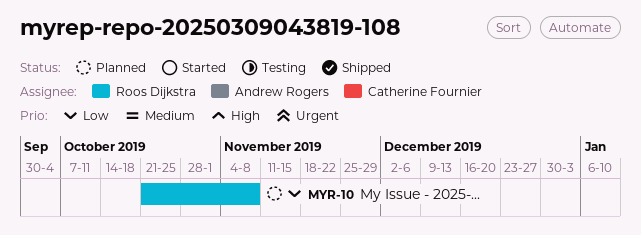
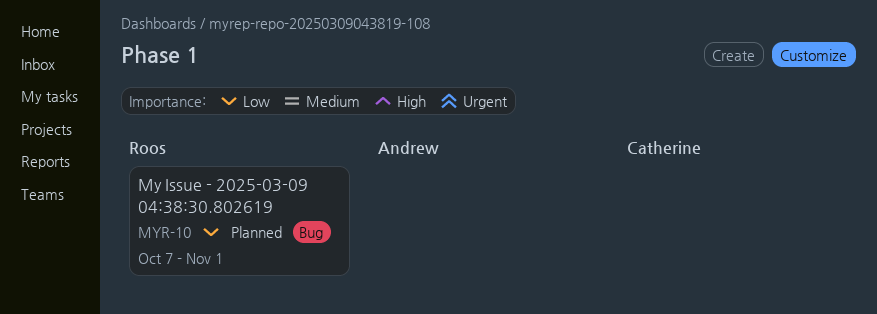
MYR-10, start: Oct 21 -> Oct 7
MYR-10, due: Nov 8 -> Nov 1

